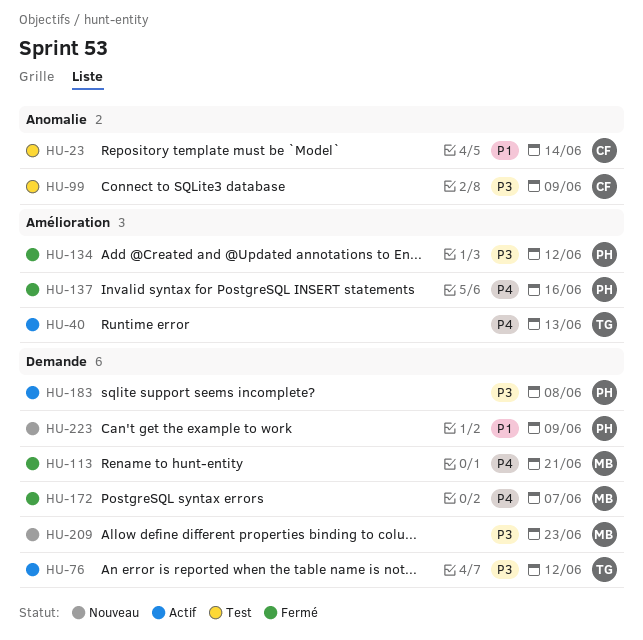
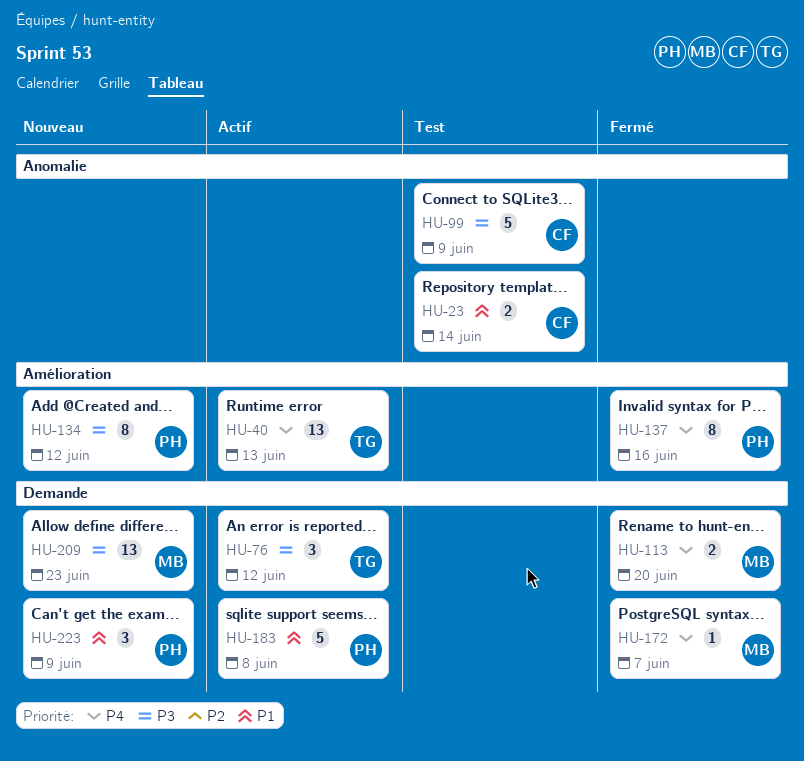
HU-113, due: Jun 21 -> Jun 20
HU-134, status: Fermé -> Nouveau
HU-183, priority: P3 -> P1

